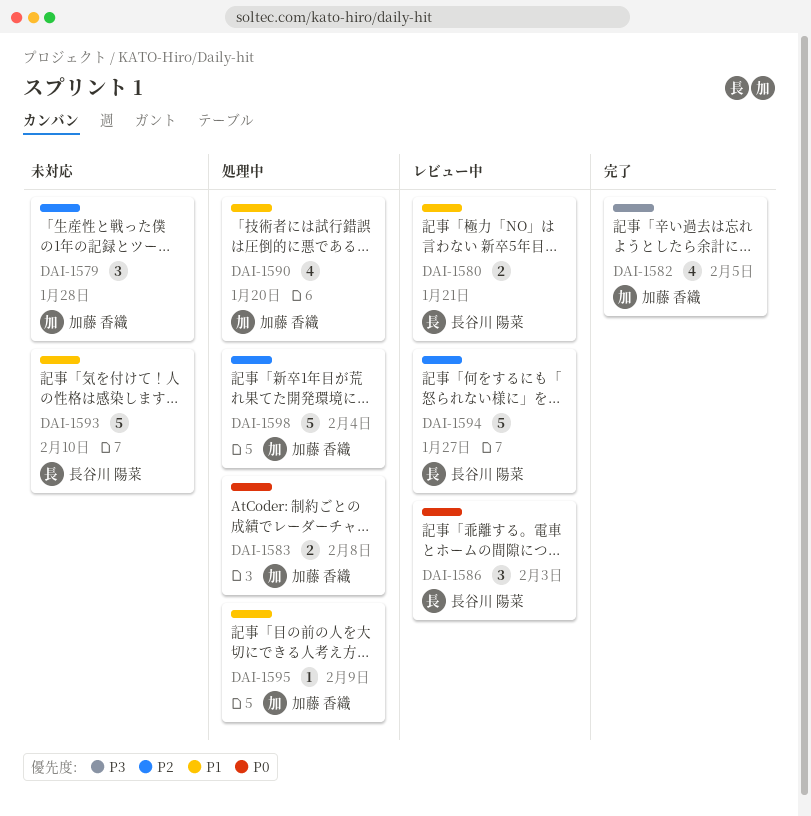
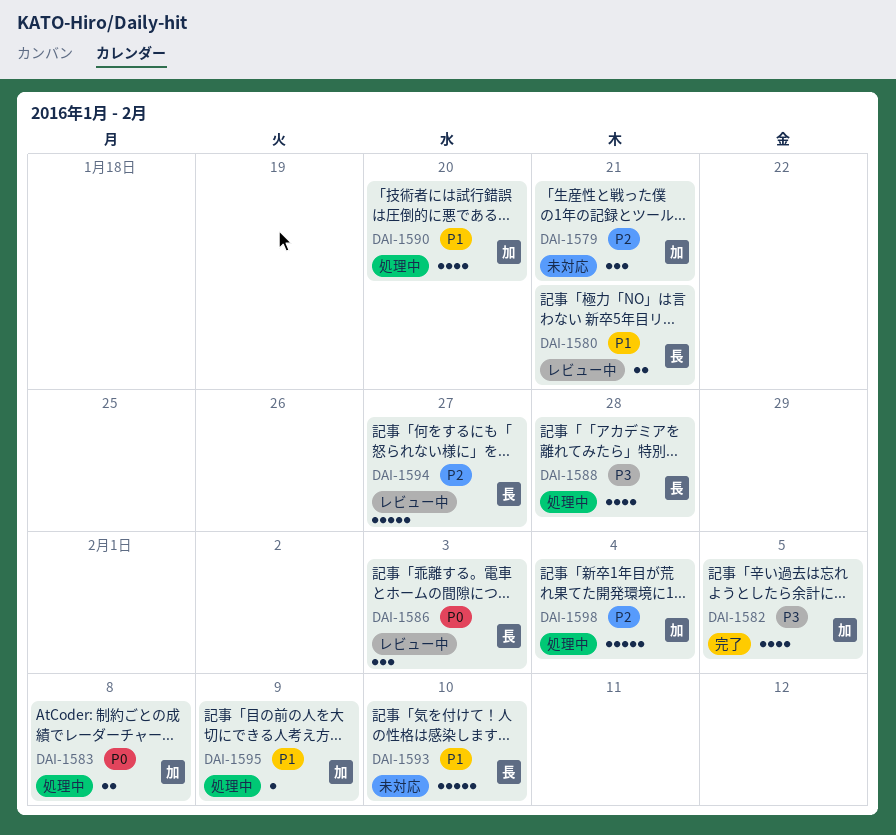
DAI-1579, due: Jan 28 -> Jan 21
DAI-1588: none -> present

